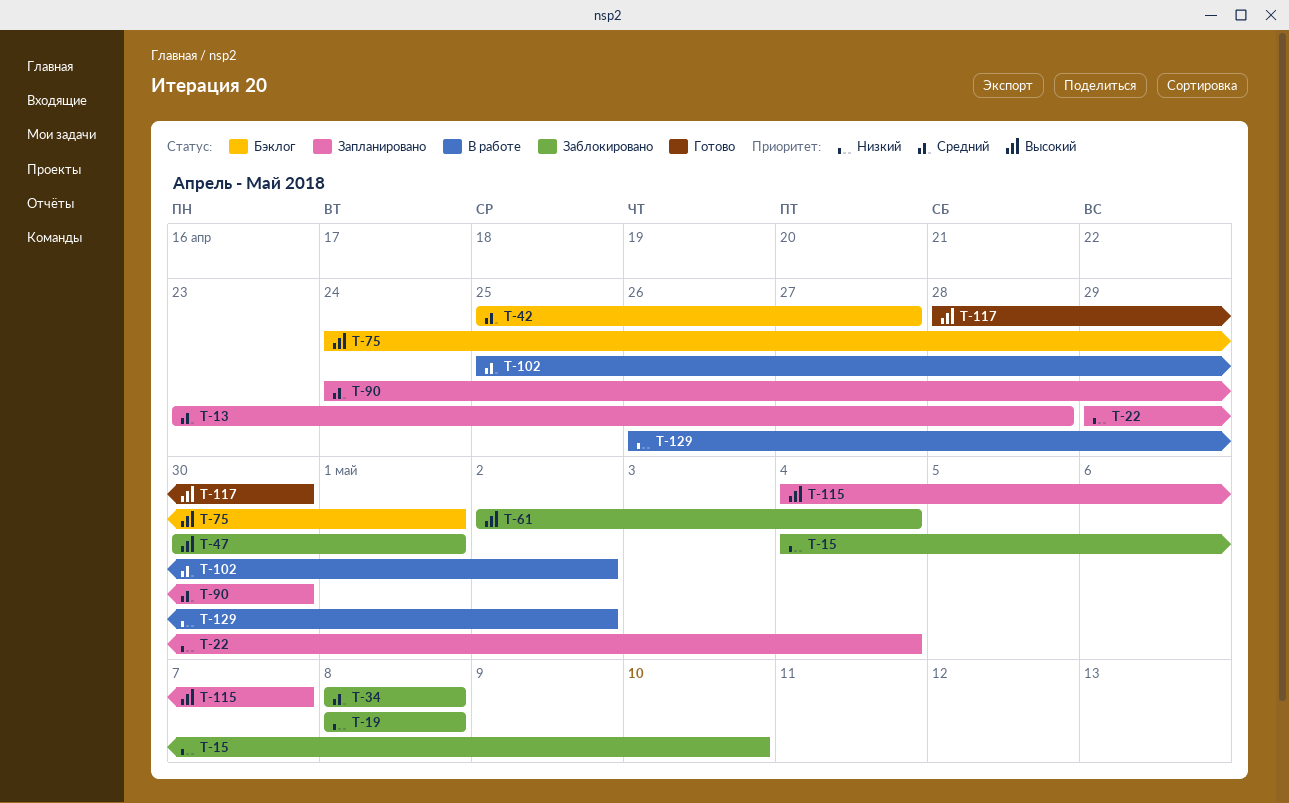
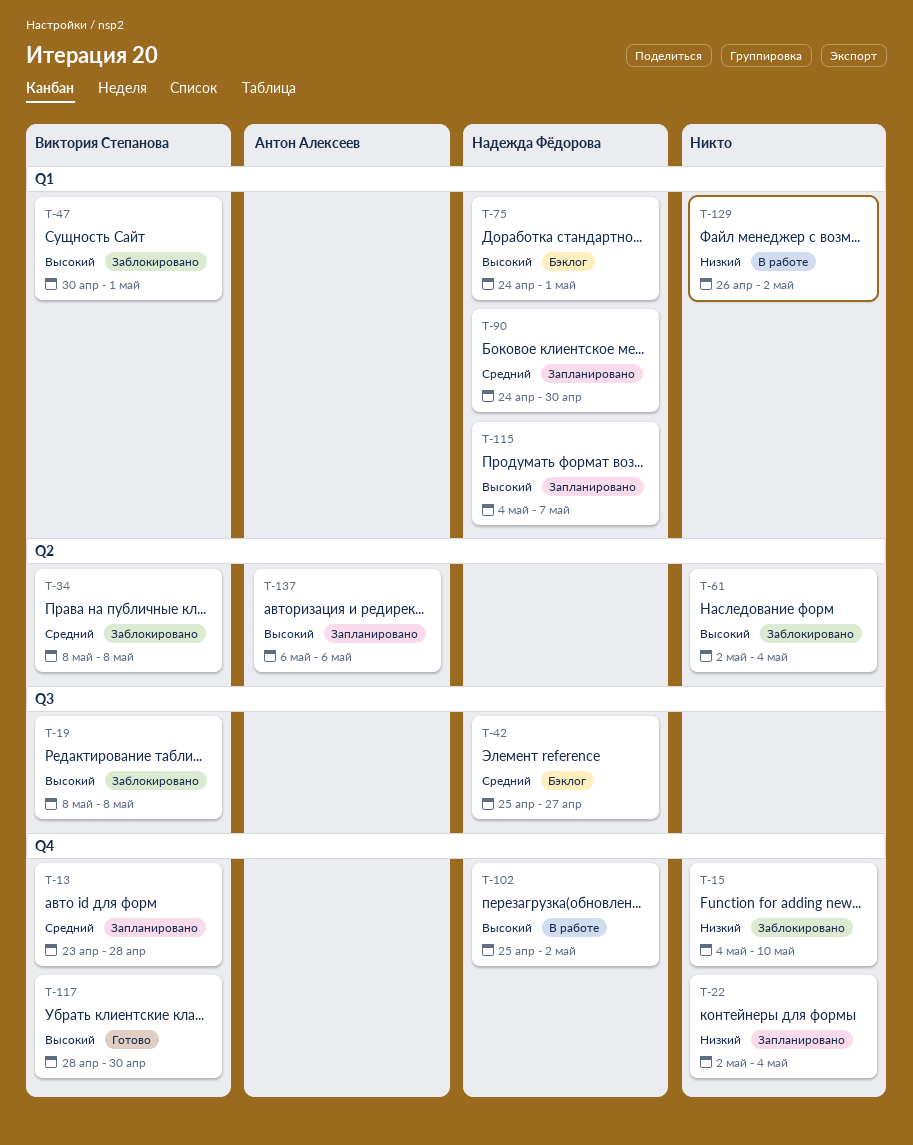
T-19, priority: Низкий -> Высокий
T-22, start: Apr 29 -> May 2
T-102, priority: Средний -> Высокий
T-137: none -> present

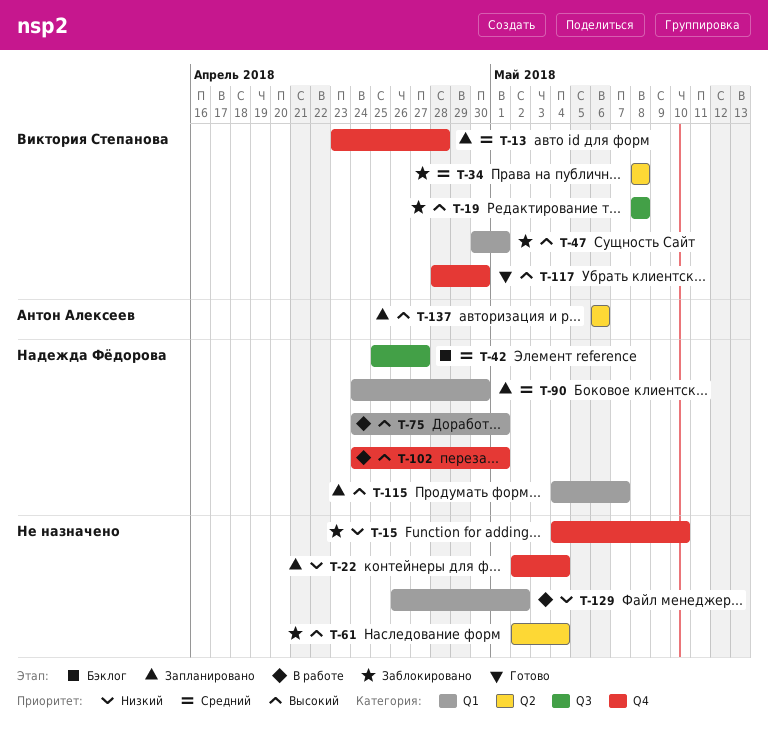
T-75, status: Бэклог -> В работе
T-102, start: Apr 25 -> Apr 24
T-102, due: May 2 -> May 1

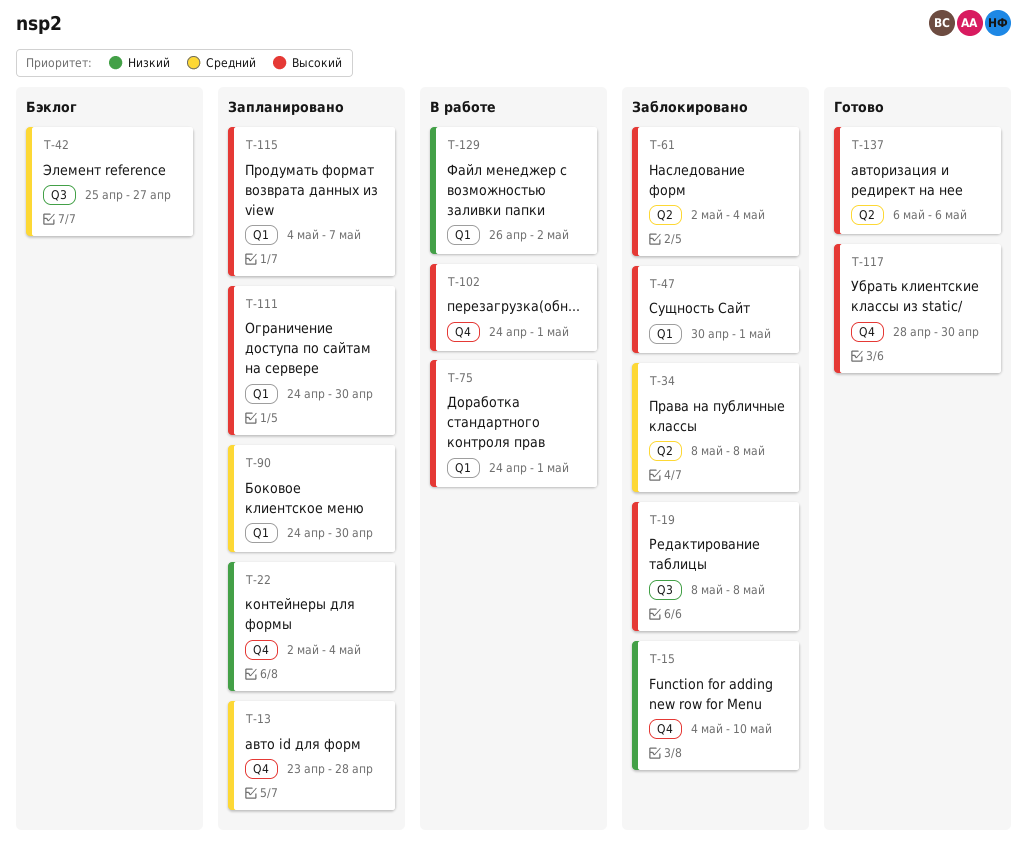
T-111: none -> present
T-137, status: Запланировано -> Готово

